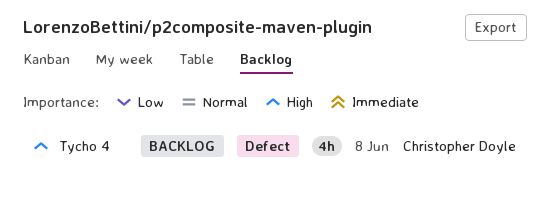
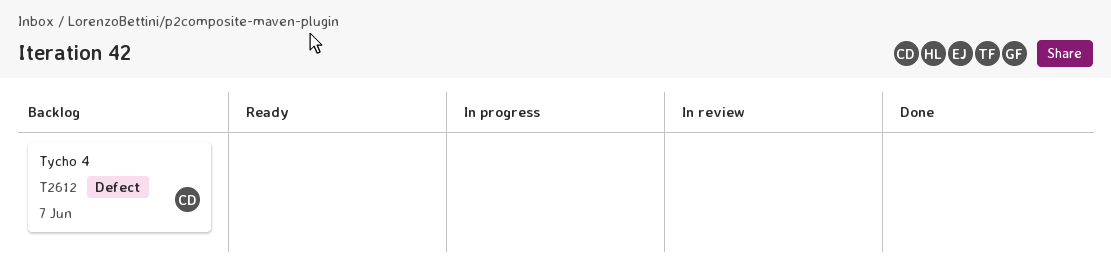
Tycho 4, due: Jun 8 -> Jun 7

